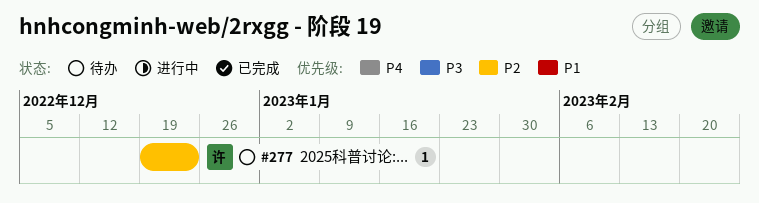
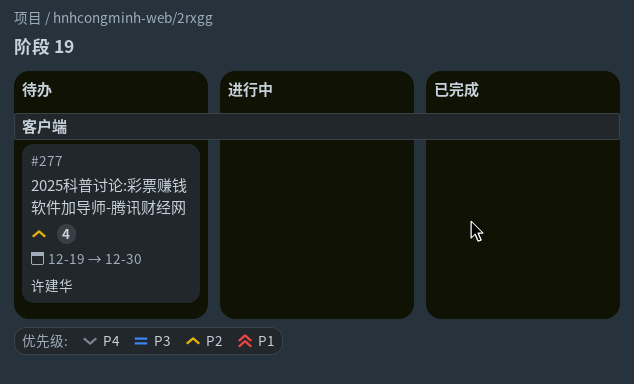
#277, estimate: 1 -> 4
#277, due: Dec 23 -> Dec 30

